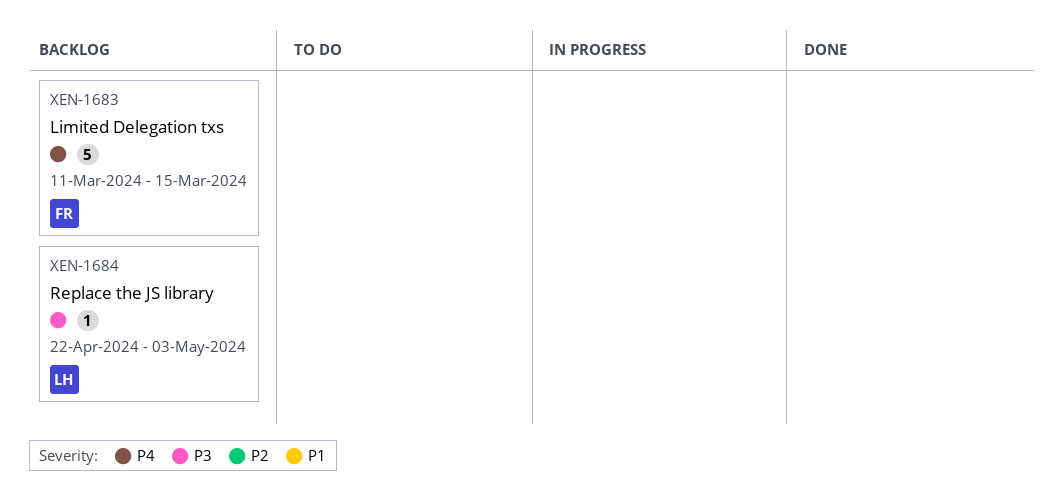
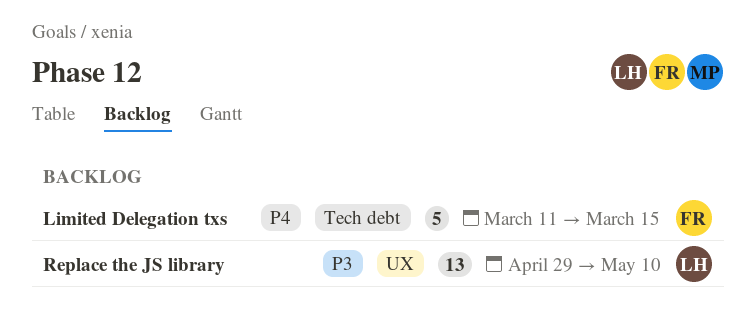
Replace the JS library, estimate: 1 -> 13
Replace the JS library, start: Apr 22 -> Apr 29
Replace the JS library, due: May 3 -> May 10

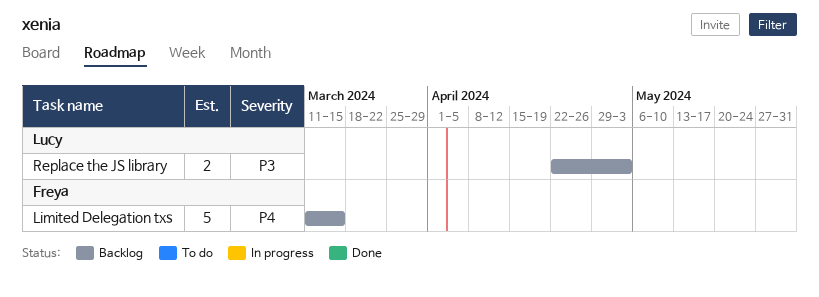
Replace the JS library, estimate: 13 -> 2
Replace the JS library, start: Apr 29 -> Apr 22
Replace the JS library, due: May 10 -> May 3

